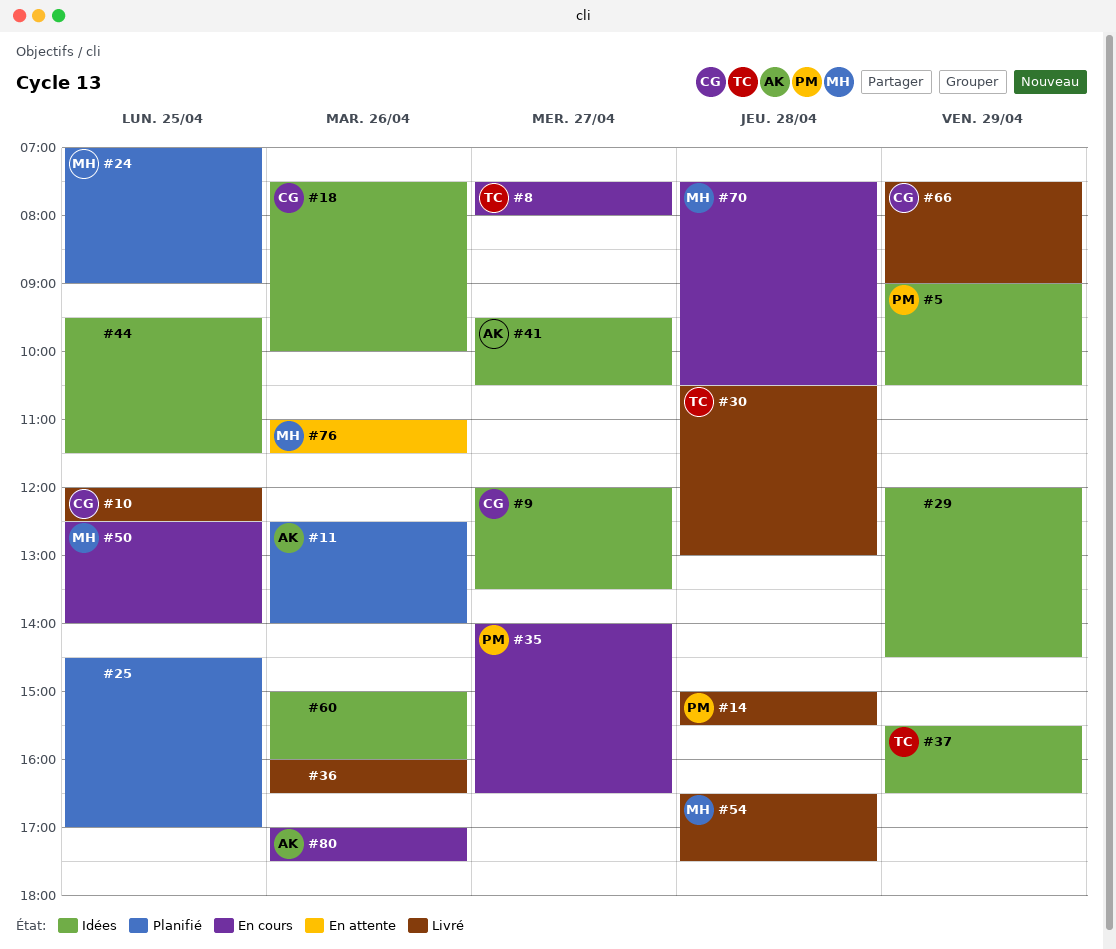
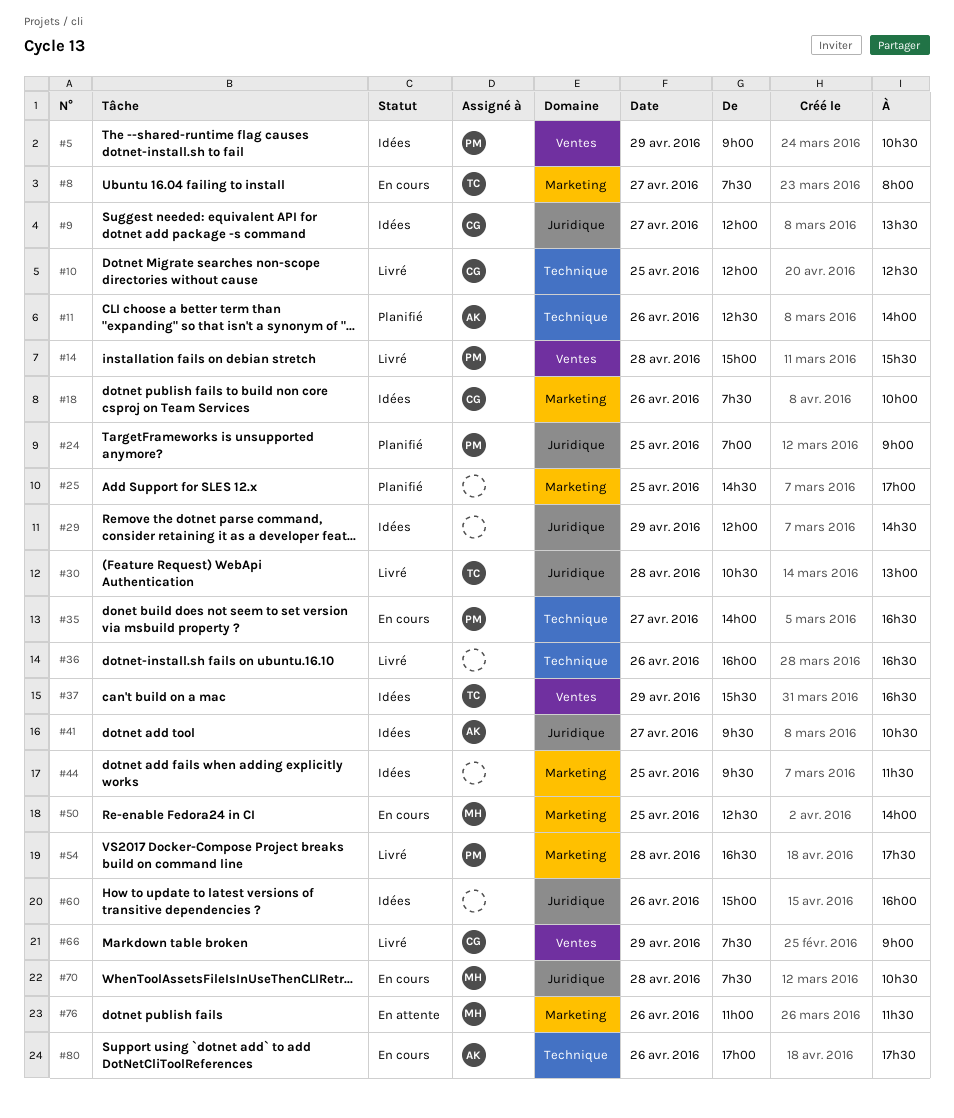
#24, owner: MH -> PM
#54, owner: MH -> PM

